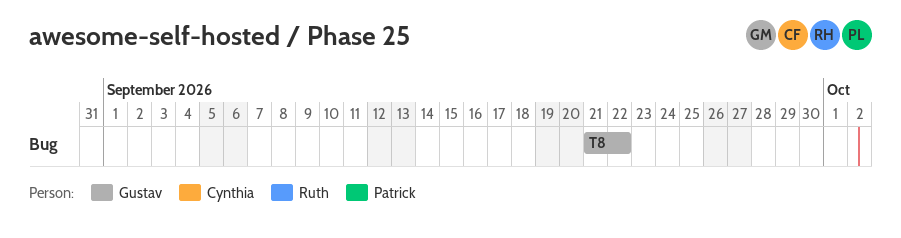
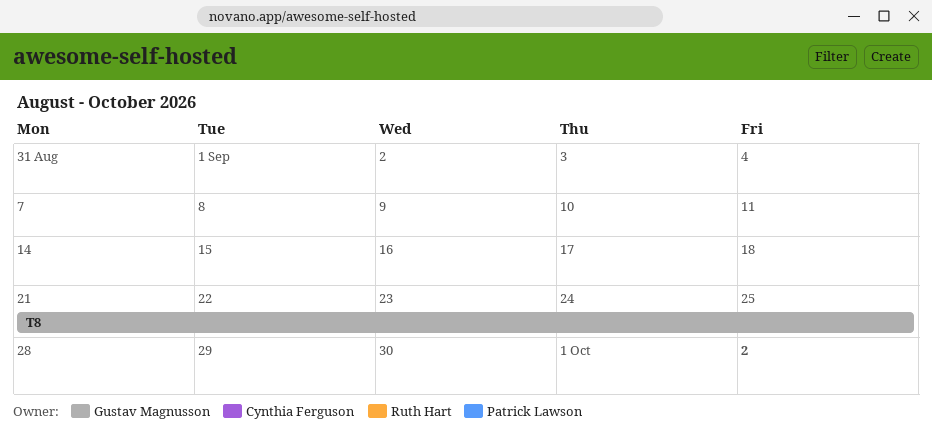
T8, due: Sep 22 -> Sep 25

